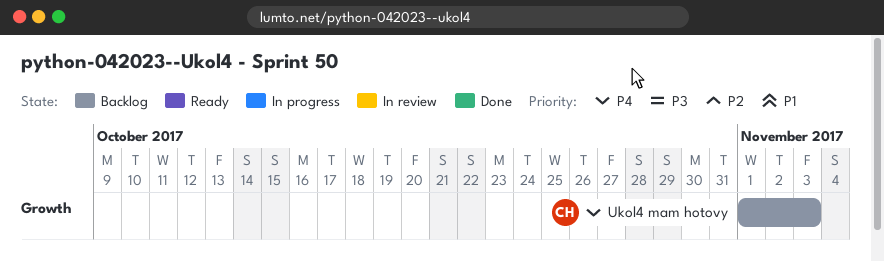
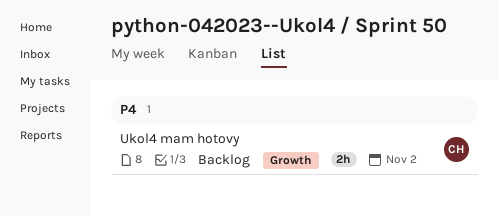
Ukol4 mam hotovy, due: Nov 3 -> Nov 2

